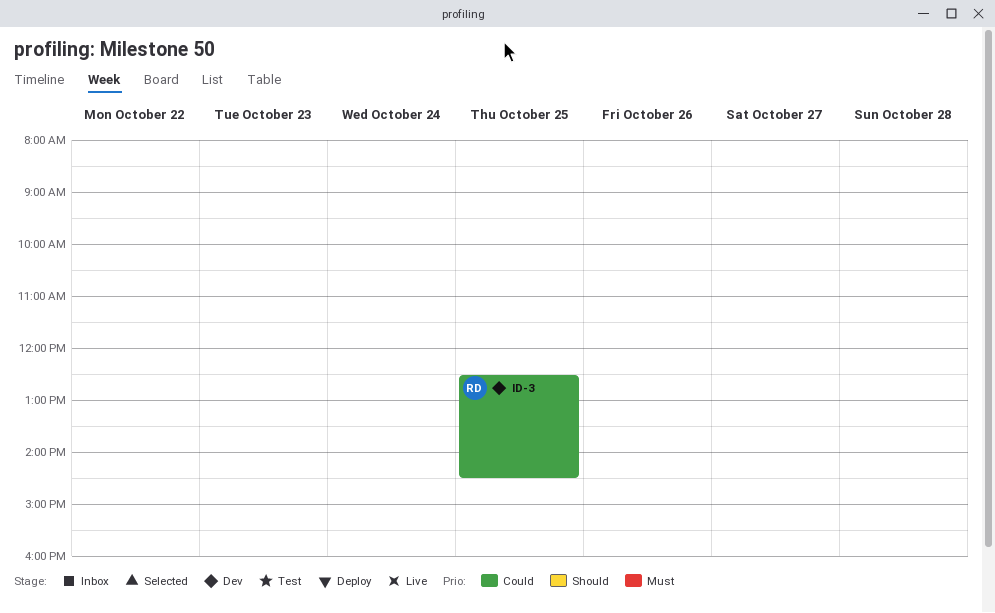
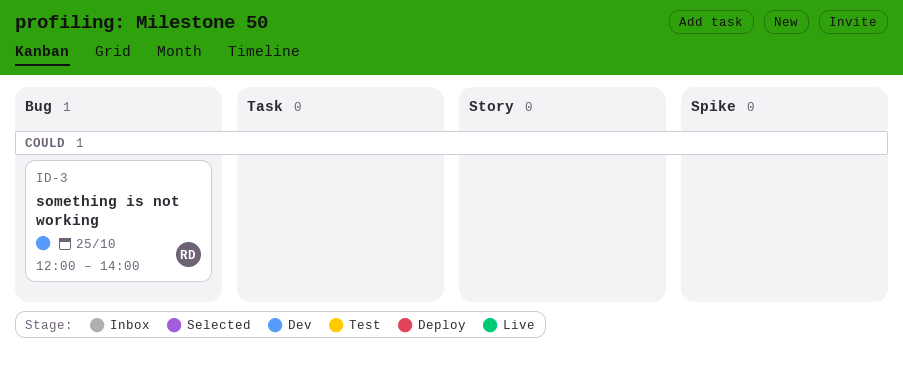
ID-3, begins: 12:30 -> 12:00
ID-3, ends: 14:30 -> 14:00

